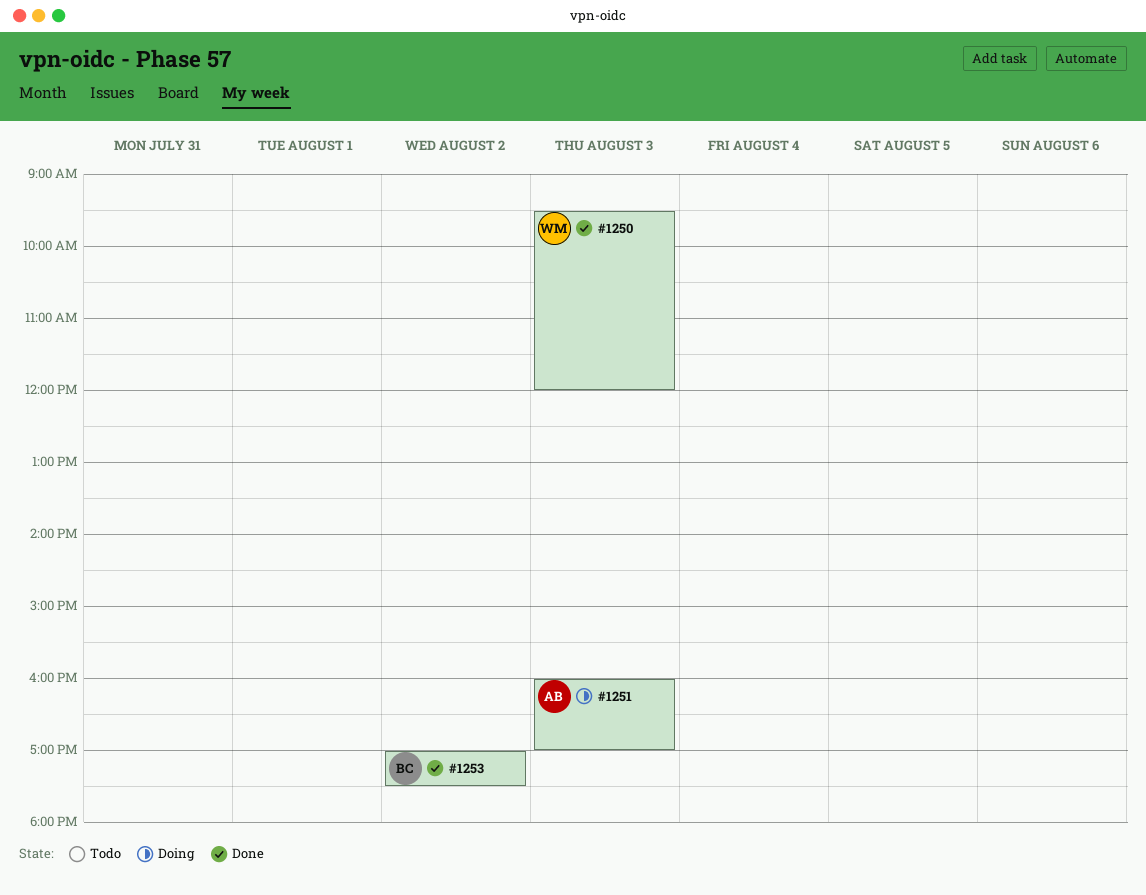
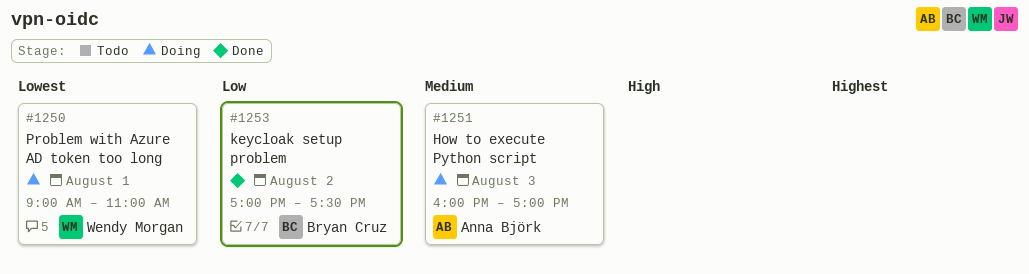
#1250, status: Done -> Doing
#1250, day: Aug 3 -> Aug 1
#1250, begins: 09:30 -> 09:00
#1250, ends: 12:00 -> 11:00

